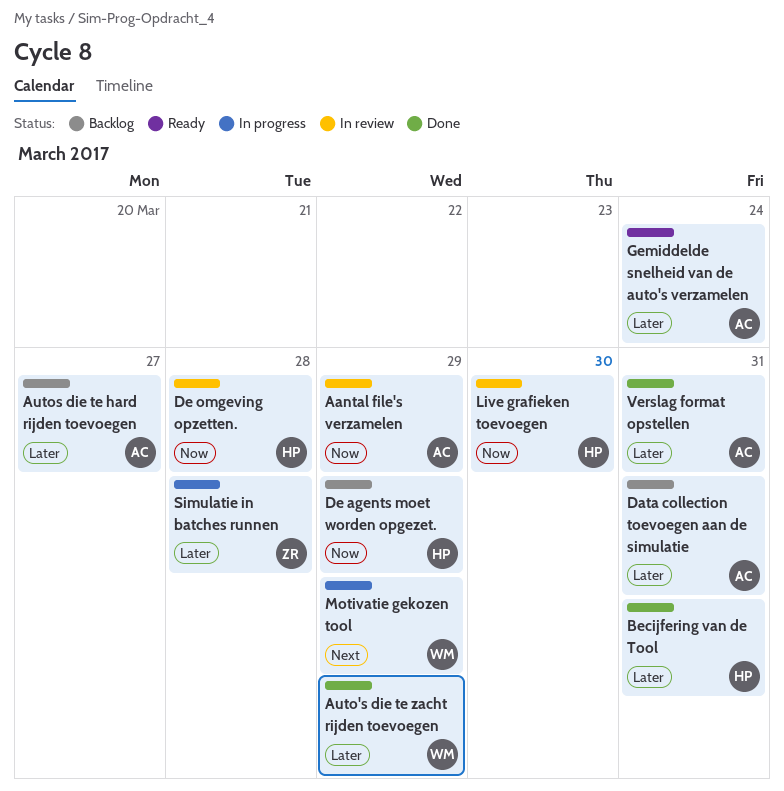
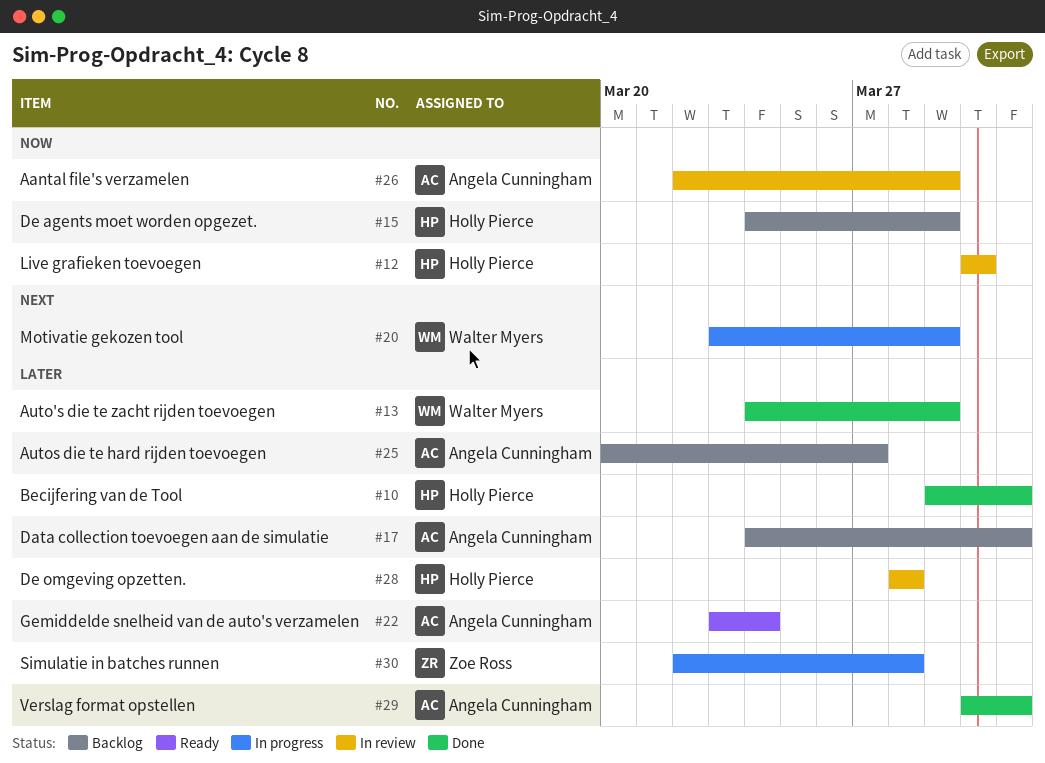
De omgeving opzetten., priority: Now -> Later

